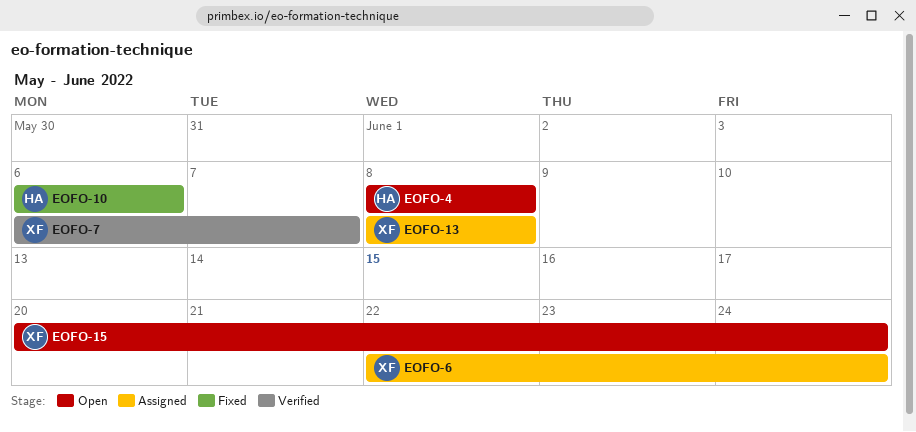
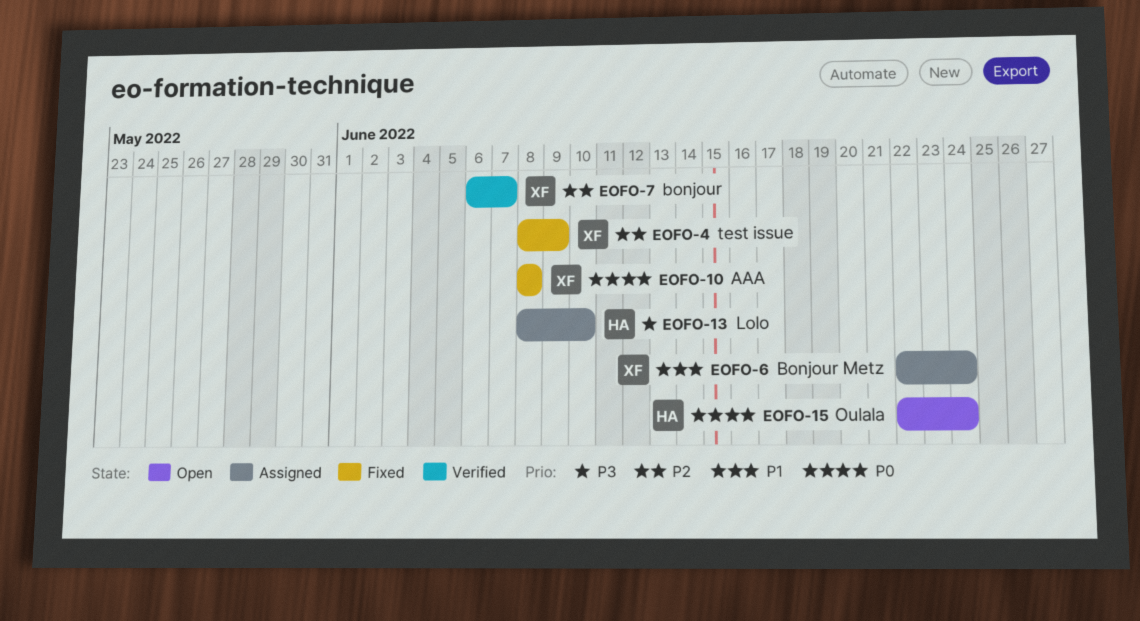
EOFO-4, status: Open -> Fixed
EOFO-4, owner: HA -> XF
EOFO-4, due: Jun 8 -> Jun 9
EOFO-10, owner: HA -> XF
EOFO-10, start: Jun 6 -> Jun 8
EOFO-10, due: Jun 6 -> Jun 8
EOFO-13, owner: XF -> HA
EOFO-13, due: Jun 8 -> Jun 10
EOFO-15, owner: XF -> HA
EOFO-15, start: Jun 20 -> Jun 22

